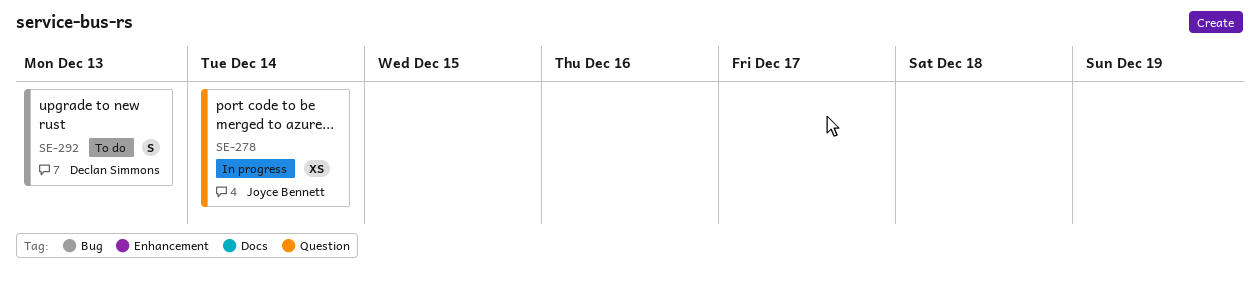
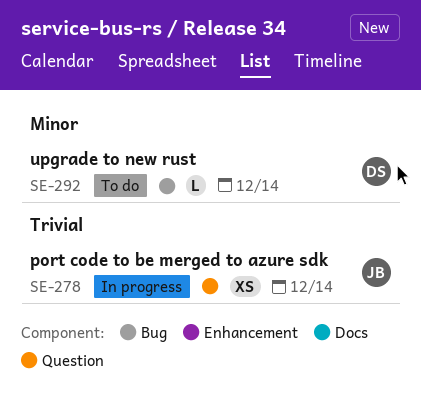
SE-292, estimate: S -> L
SE-292, due: Dec 13 -> Dec 14

